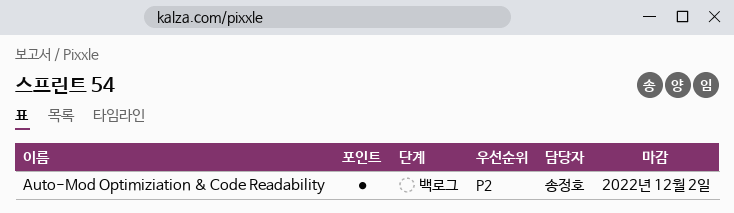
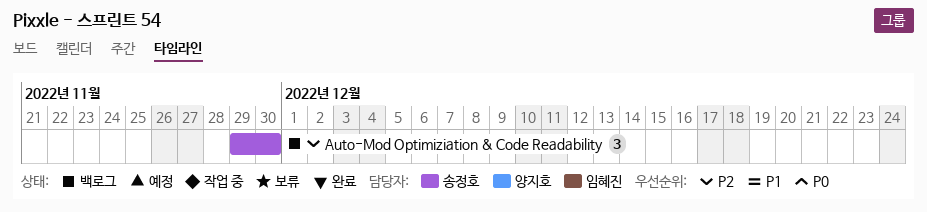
Auto-Mod Optimiziation & Code Readability, estimate: 1 -> 3
Auto-Mod Optimiziation & Code Readability, due: Dec 2 -> Nov 30

